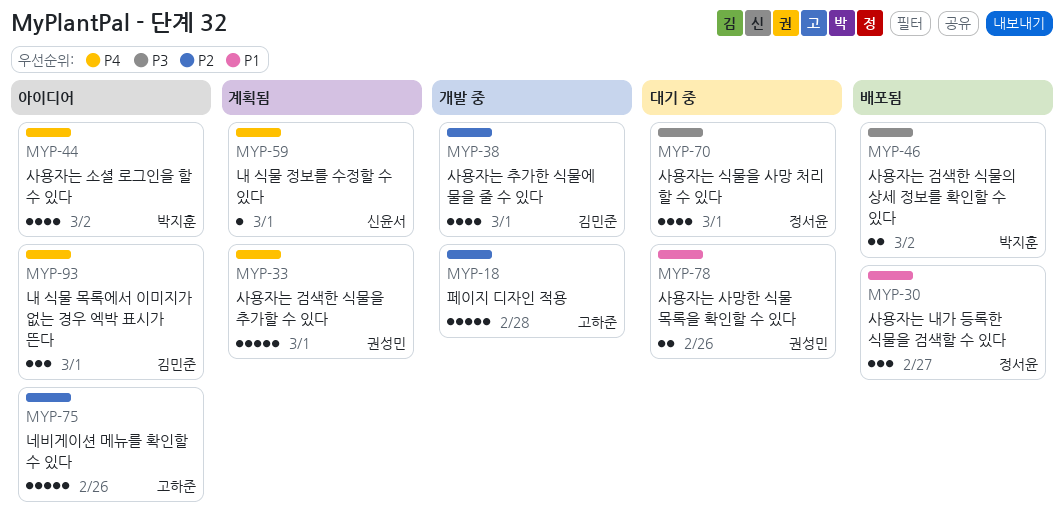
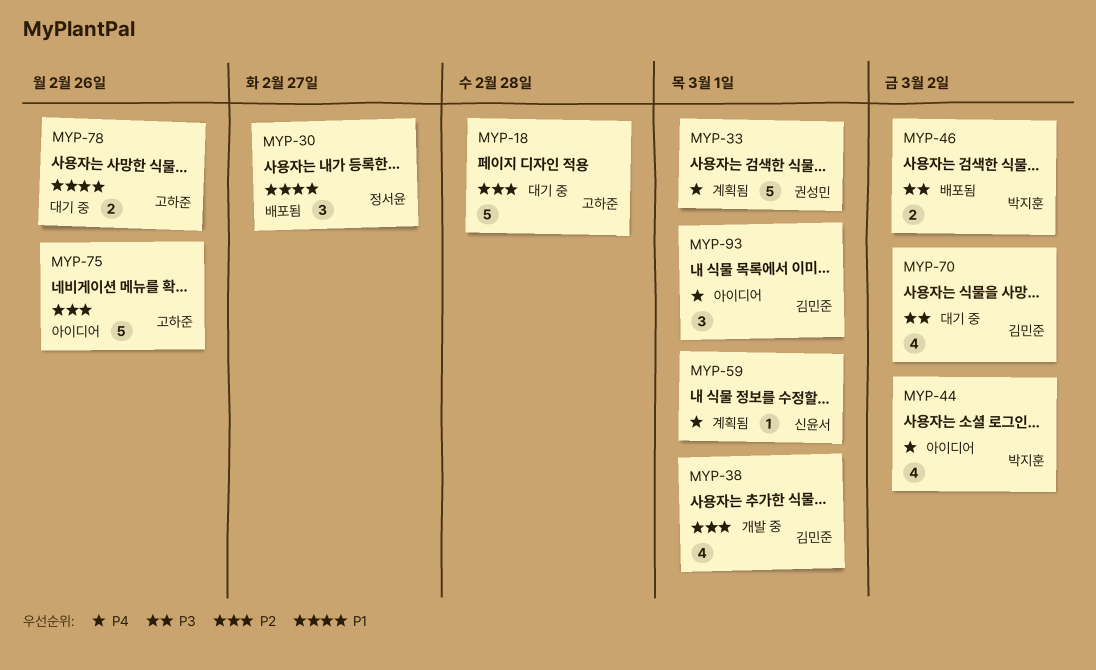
MYP-18, status: 개발 중 -> 대기 중
MYP-70, owner: 정서윤 -> 김민준
MYP-70, due: Mar 1 -> Mar 2
MYP-78, owner: 권성민 -> 고하준

